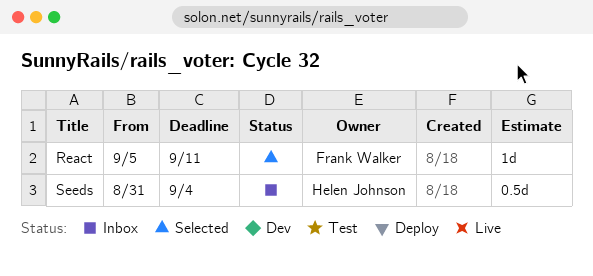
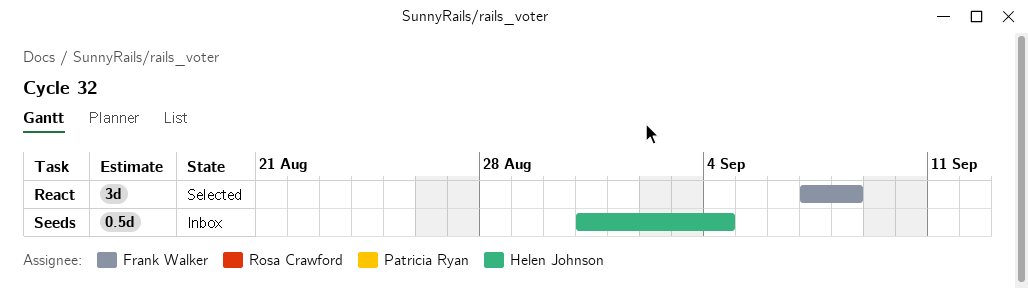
React, estimate: 1d -> 3d
React, start: Sep 5 -> Sep 7
React, due: Sep 11 -> Sep 8

